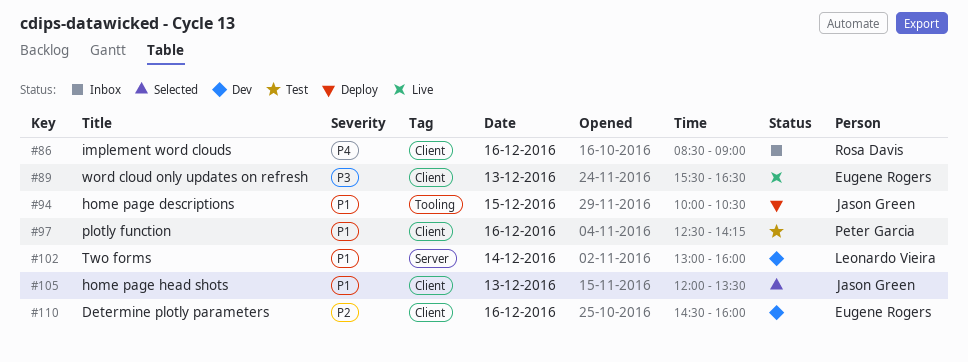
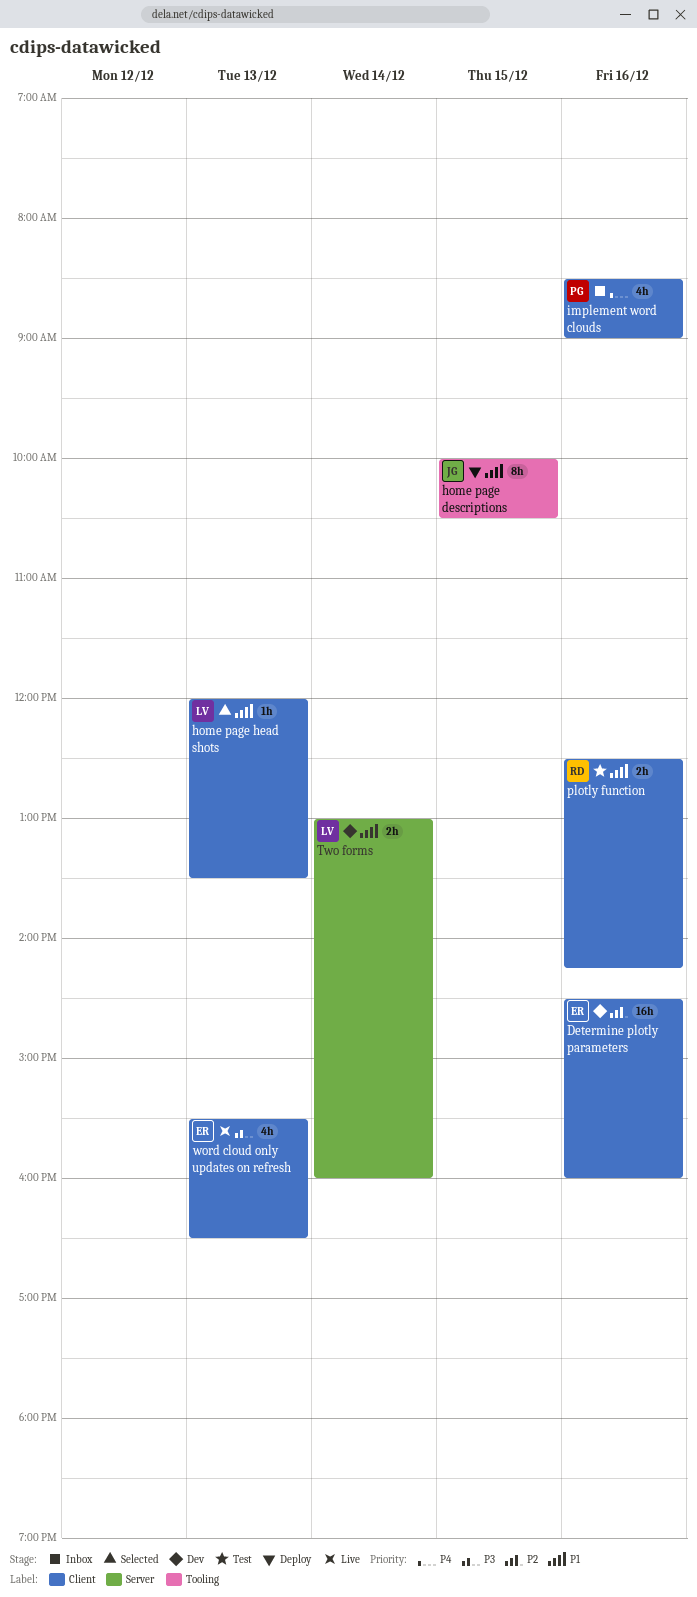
home page head shots, owner: Jason Green -> Leonardo Vieira
implement word clouds, owner: Rosa Davis -> Peter Garcia
plotly function, owner: Peter Garcia -> Rosa Davis

